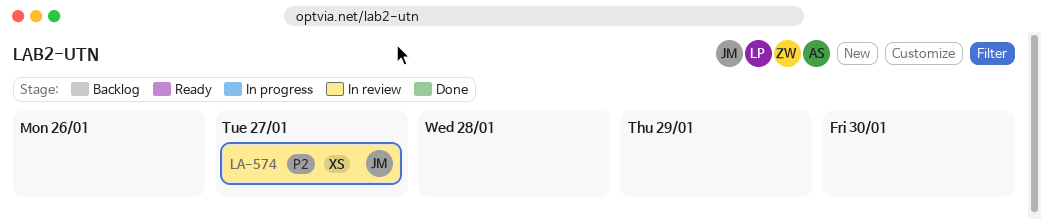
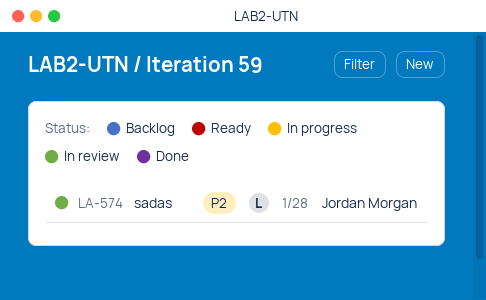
LA-574, estimate: XS -> L
LA-574, due: Jan 27 -> Jan 28

